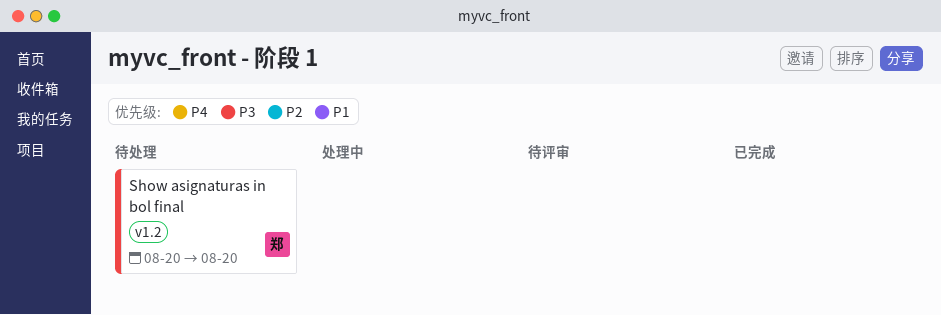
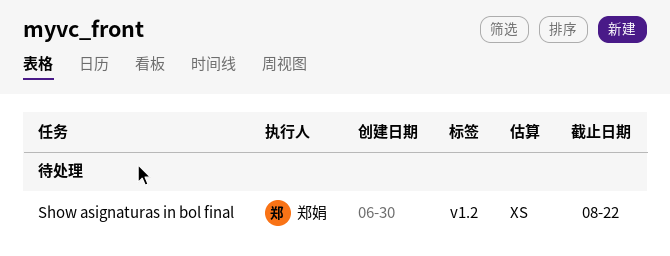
Show asignaturas in bol final, due: Aug 20 -> Aug 22

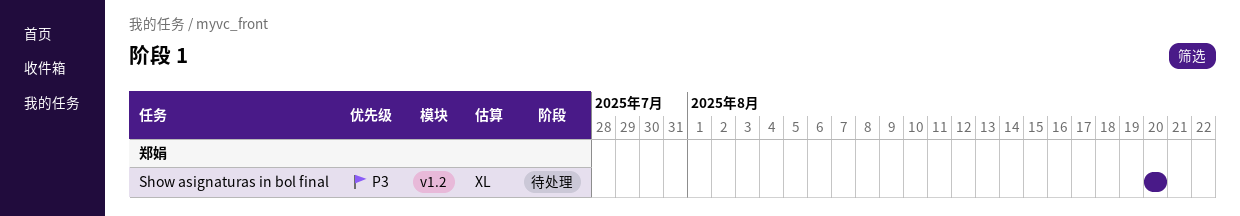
Show asignaturas in bol final, estimate: XS -> XL
Show asignaturas in bol final, due: Aug 22 -> Aug 20

